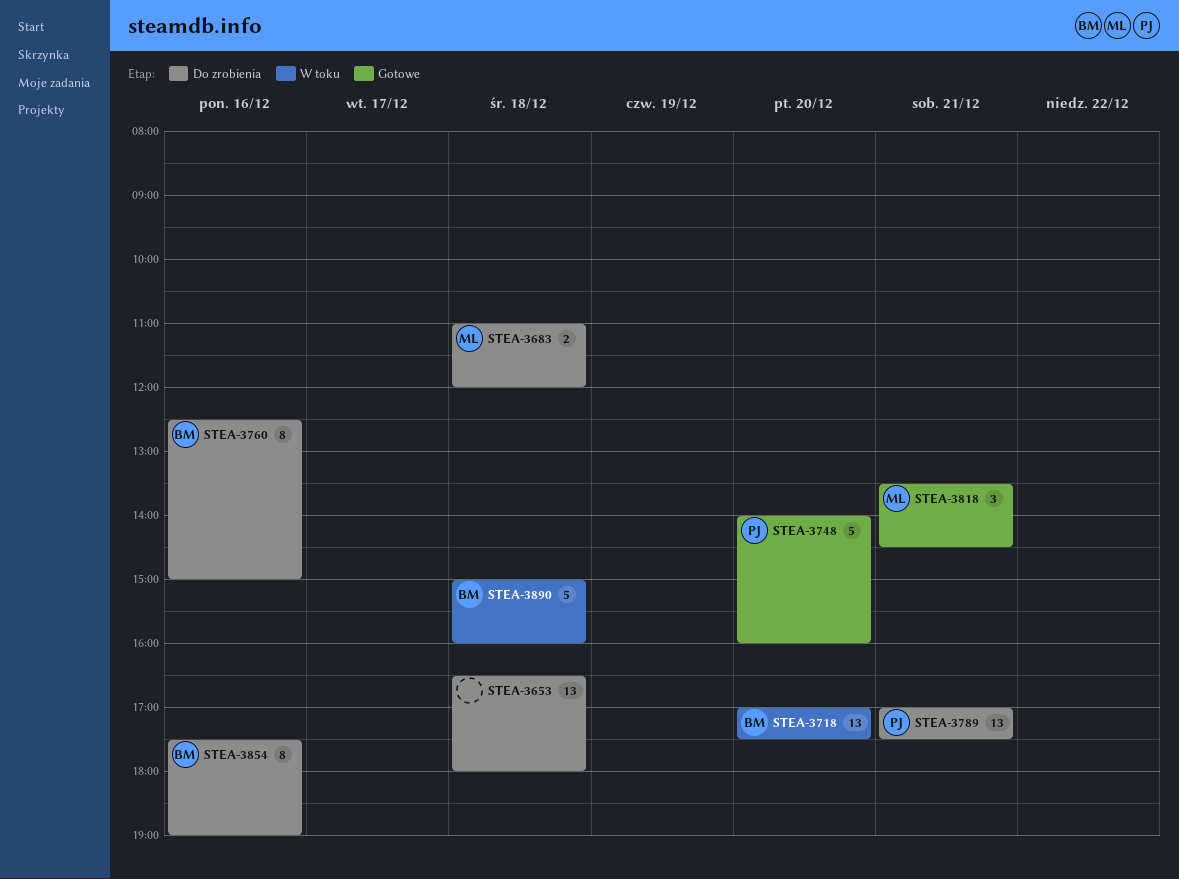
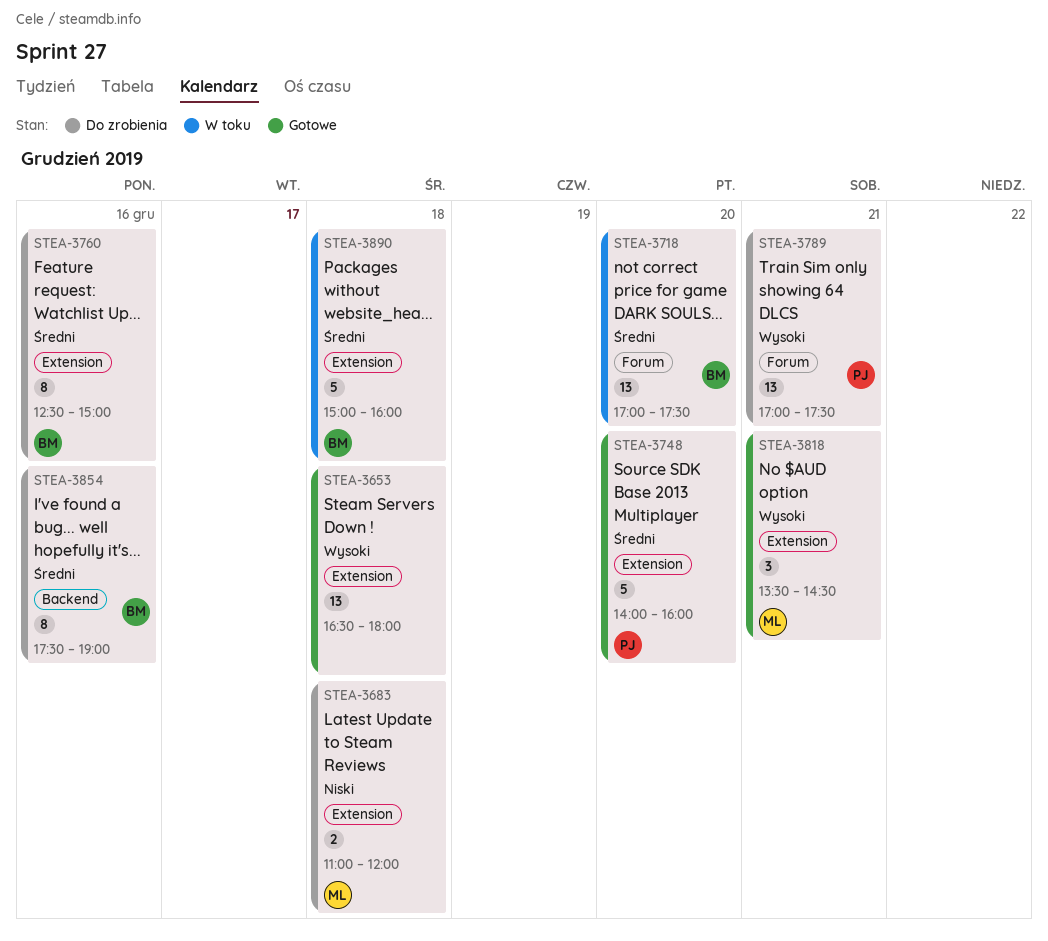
STEA-3653, status: Do zrobienia -> Gotowe

